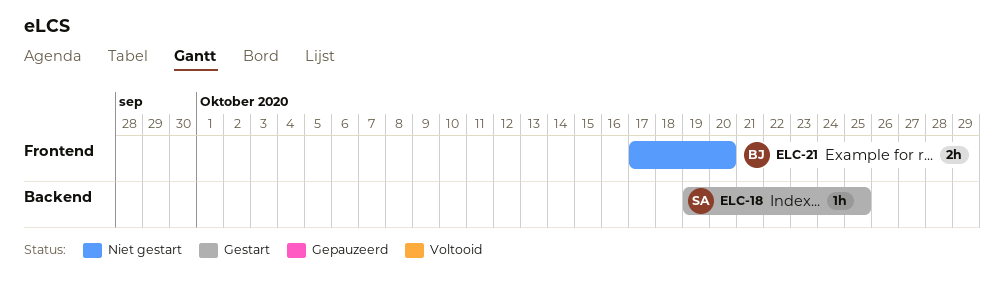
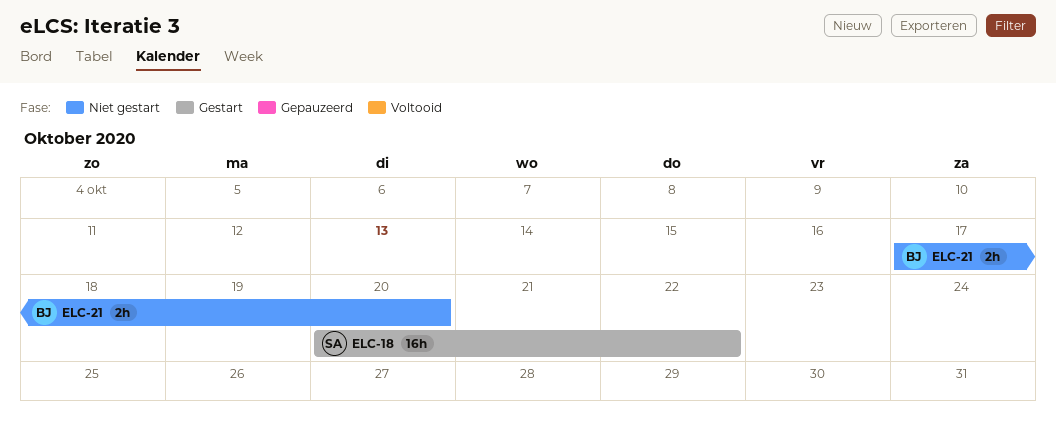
ELC-18, estimate: 1h -> 16h
ELC-18, start: Oct 19 -> Oct 20
ELC-18, due: Oct 25 -> Oct 22

